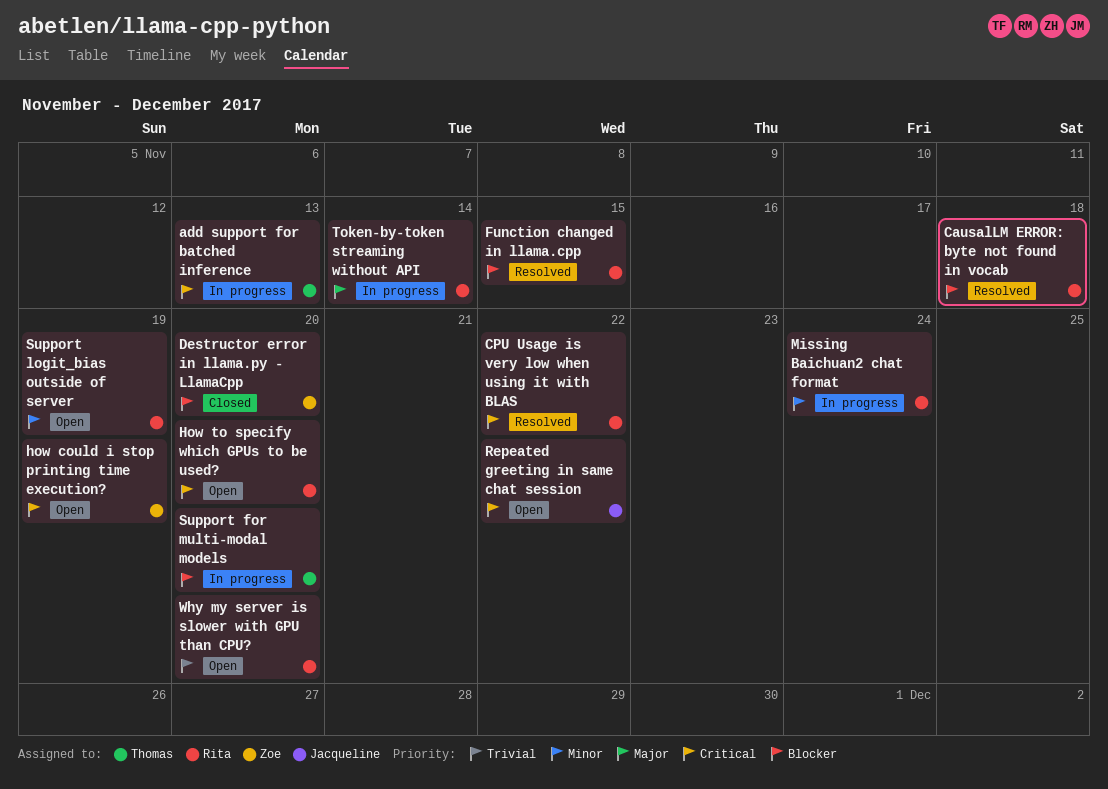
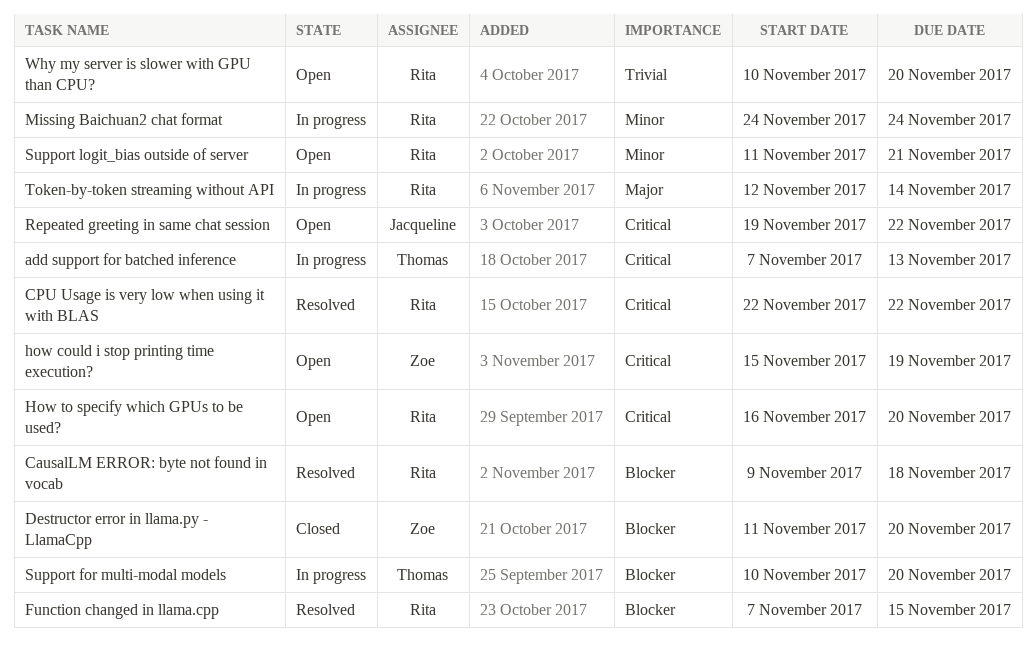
Support logit_bias outside of server, due: Nov 19 -> Nov 21

